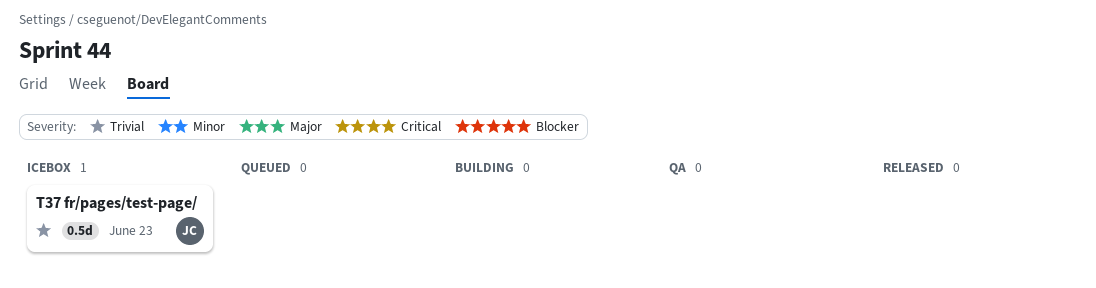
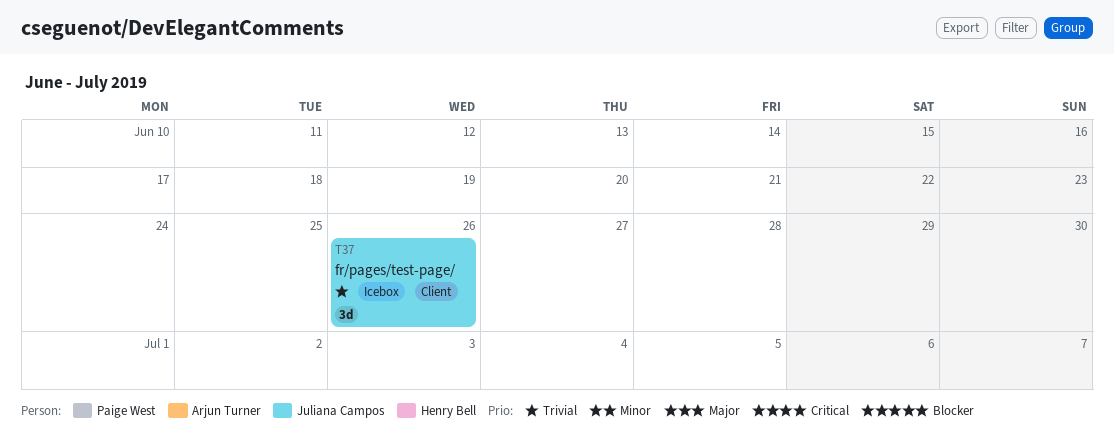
T37, estimate: 0.5d -> 3d
T37, due: Jun 23 -> Jun 26

